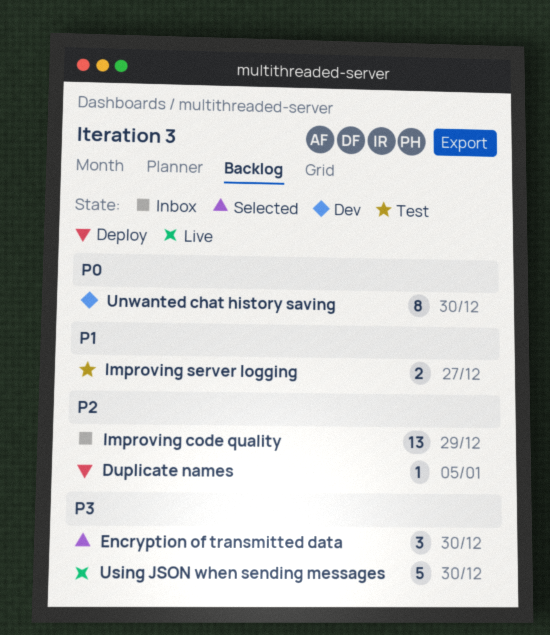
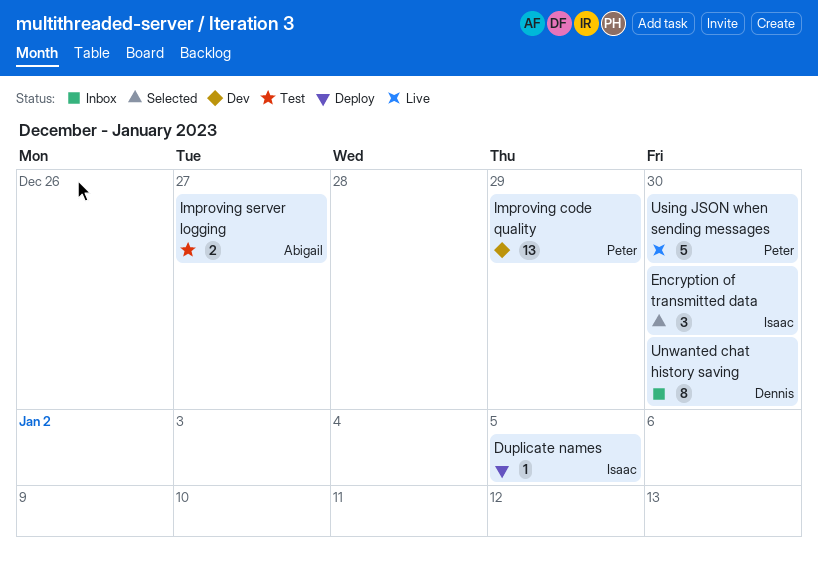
Improving code quality, status: Inbox -> Dev
Unwanted chat history saving, status: Dev -> Inbox

